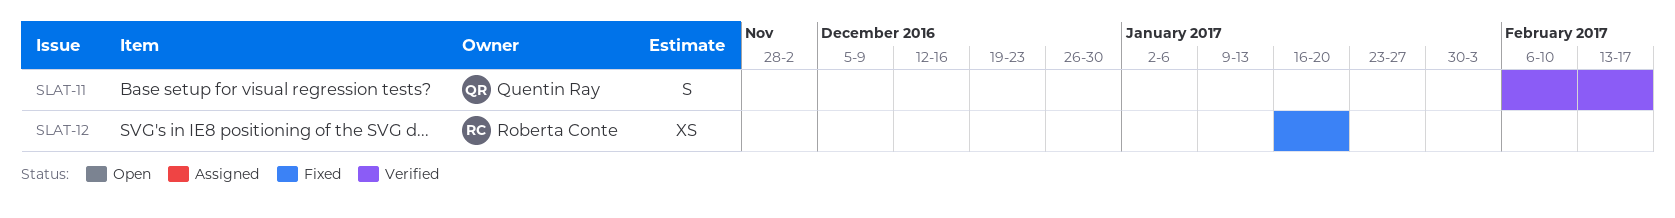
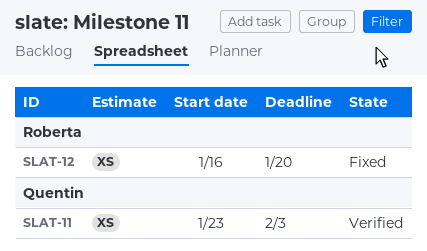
SLAT-11, estimate: S -> XS
SLAT-11, start: Feb 6 -> Jan 23
SLAT-11, due: Feb 17 -> Feb 3

